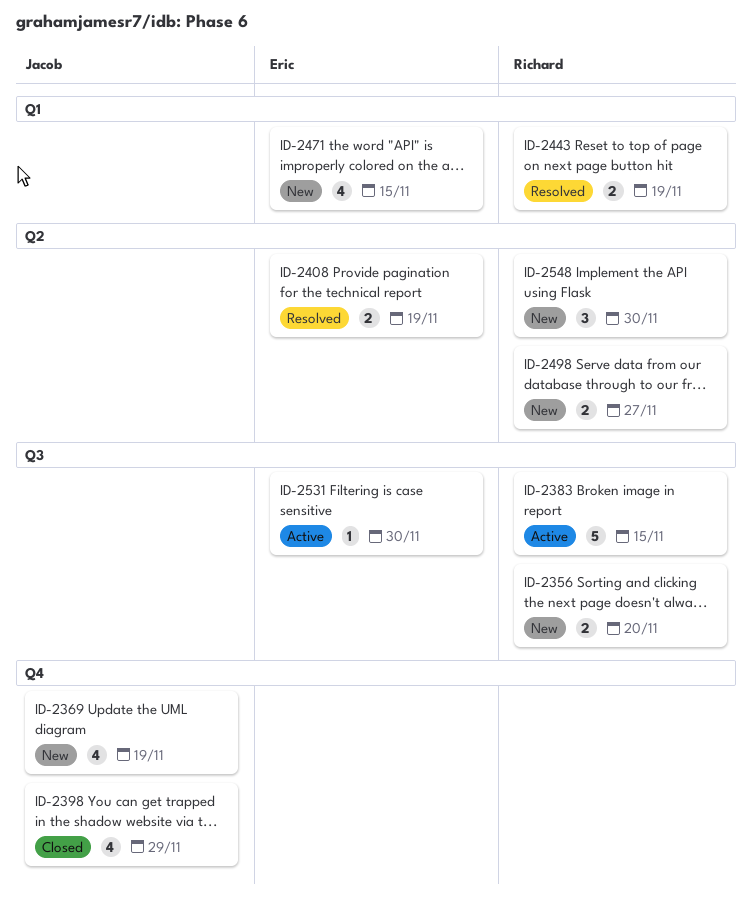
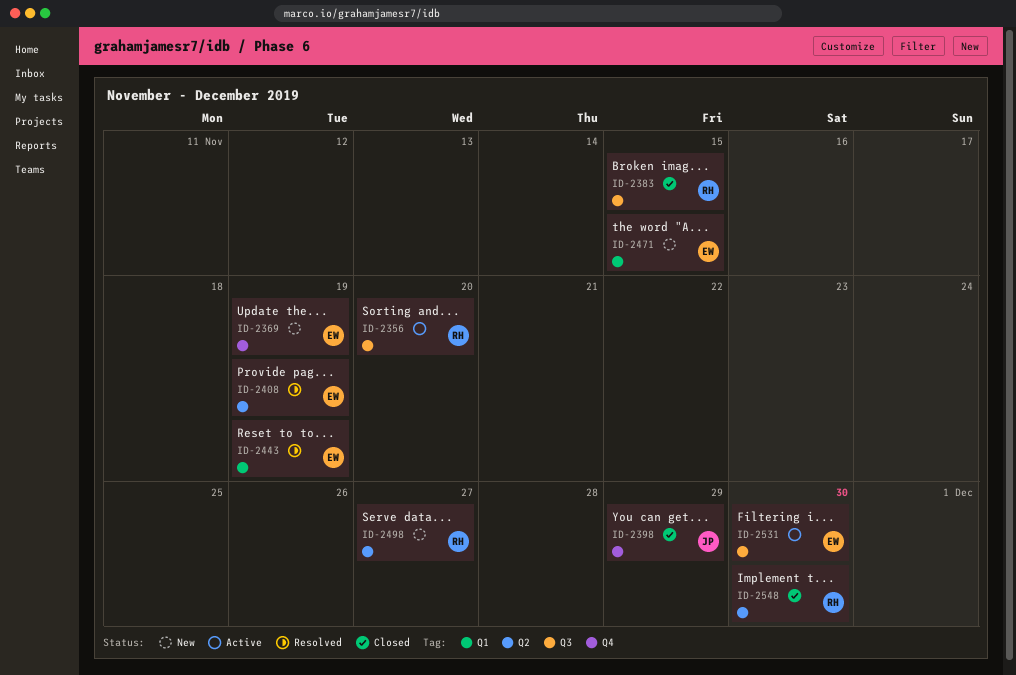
ID-2356, status: New -> Active
ID-2369, owner: Jacob -> Eric
ID-2383, status: Active -> Closed
ID-2443, owner: Richard -> Eric
ID-2548, status: New -> Closed

